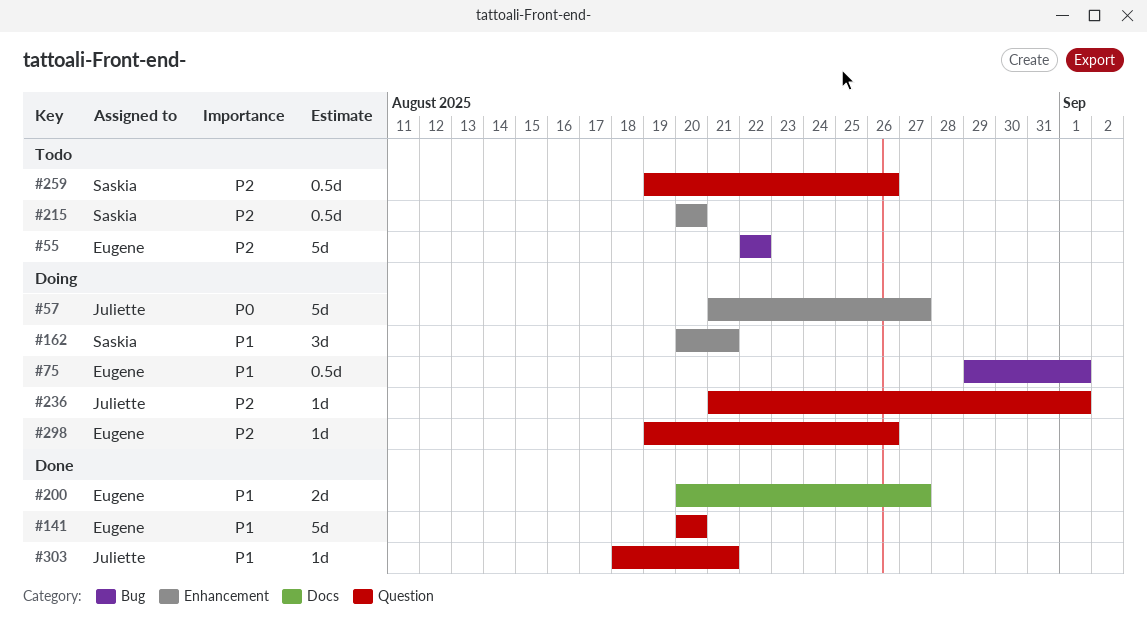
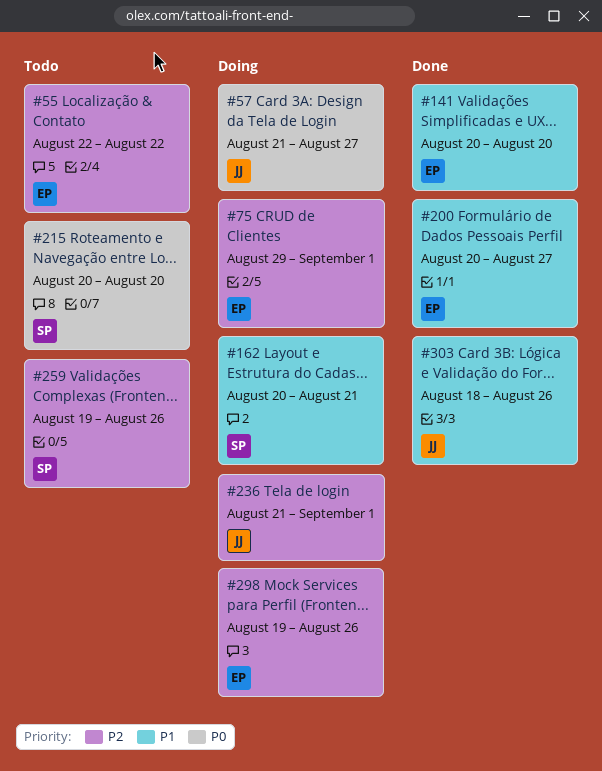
#75, priority: P1 -> P2
#215, priority: P2 -> P0
#303, due: Aug 21 -> Aug 26

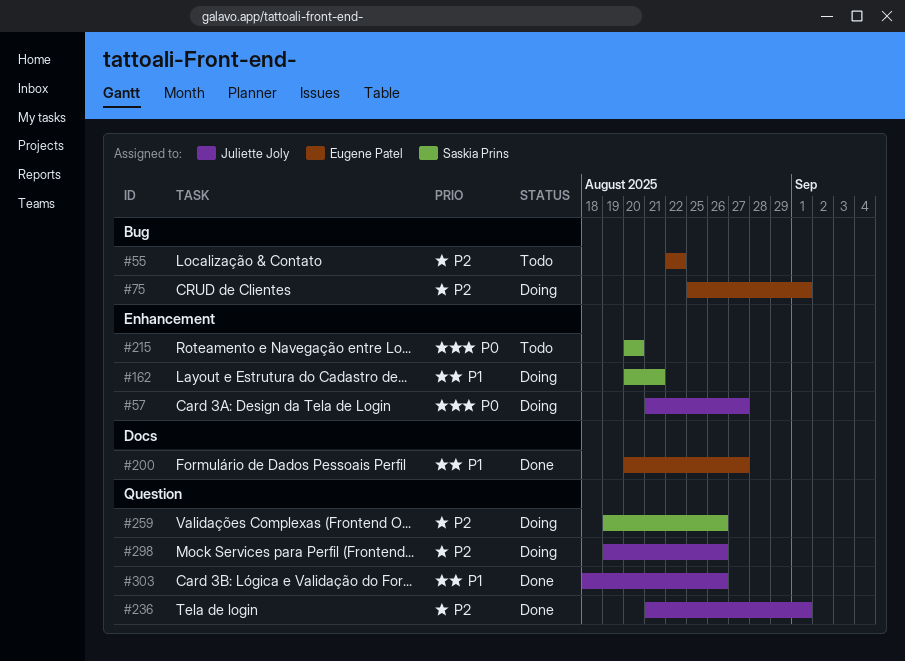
#75, start: Aug 29 -> Aug 25
#141: present -> none
#236, status: Doing -> Done
#259, status: Todo -> Doing
#298, owner: Eugene Patel -> Juliette Joly

